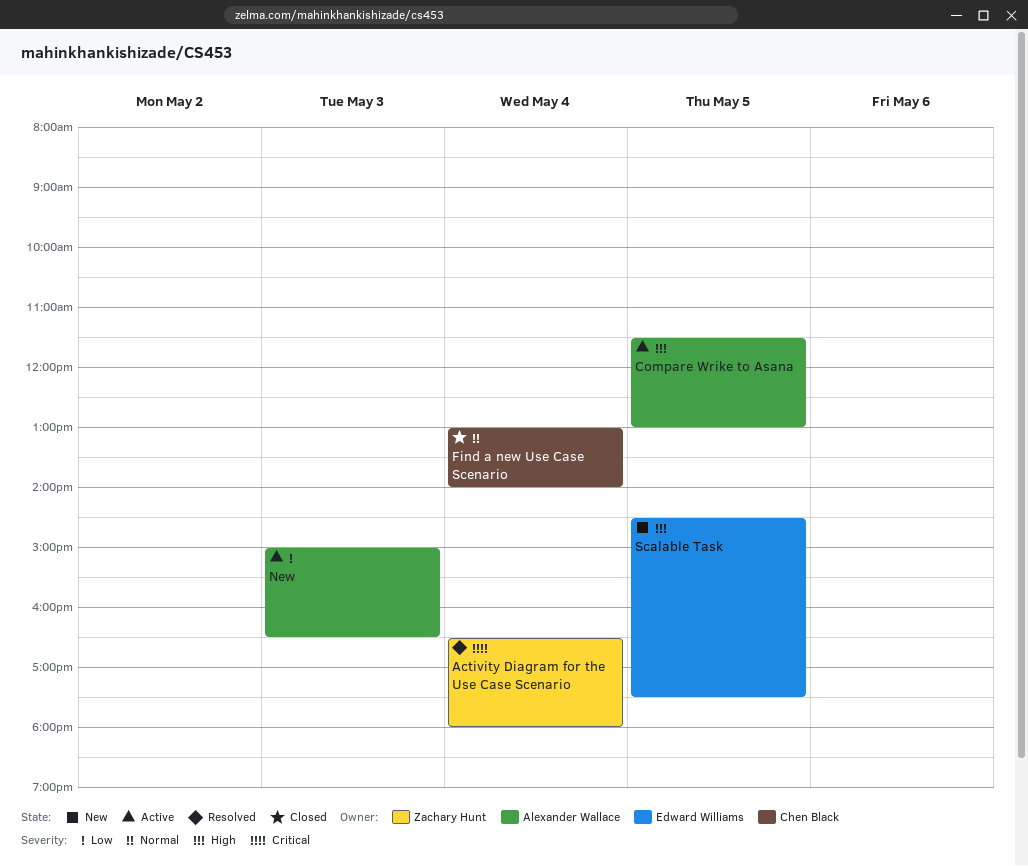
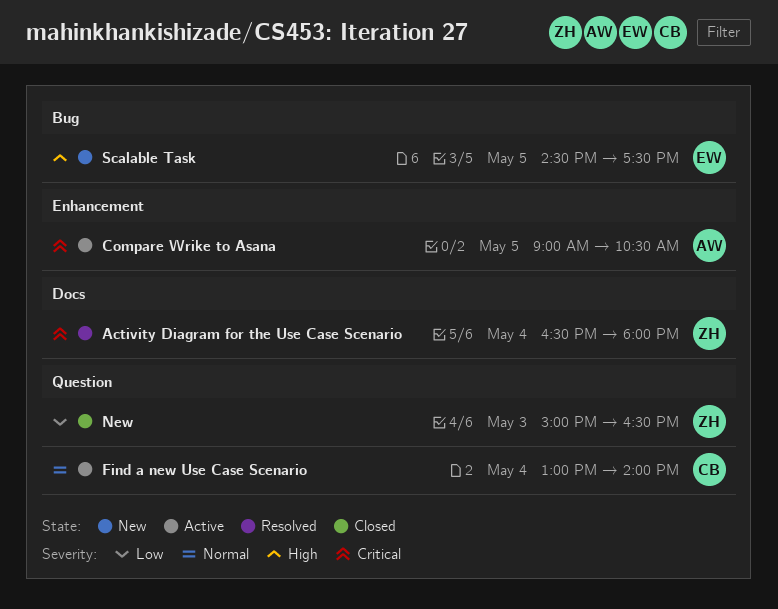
Compare Wrike to Asana, priority: High -> Critical
Compare Wrike to Asana, begins: 11:30 -> 09:00
Compare Wrike to Asana, ends: 13:00 -> 10:30
Find a new Use Case Scenario, status: Closed -> Active
New, status: Active -> Closed
New, owner: Alexander Wallace -> Zachary Hunt

